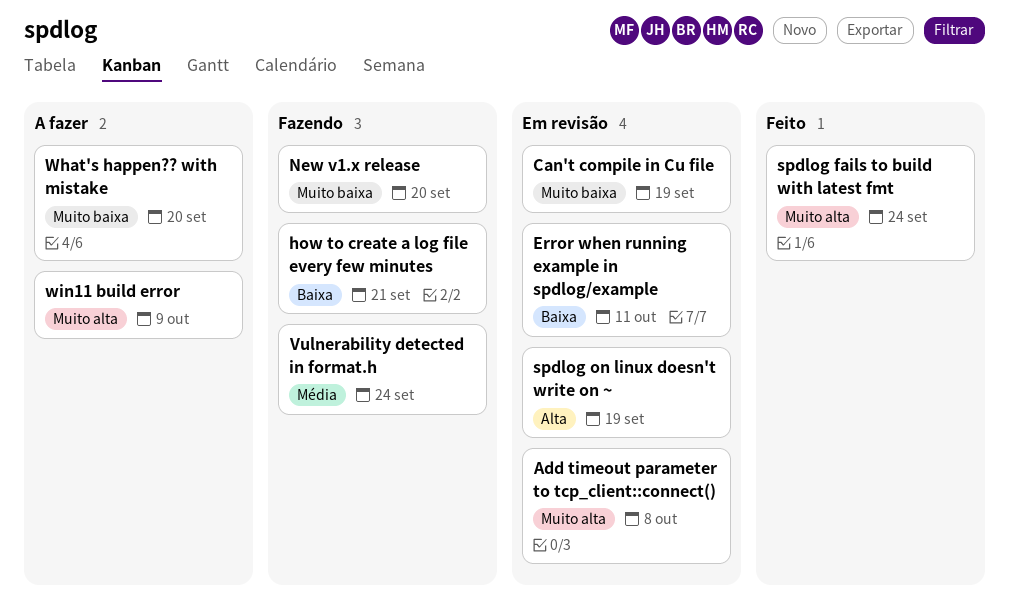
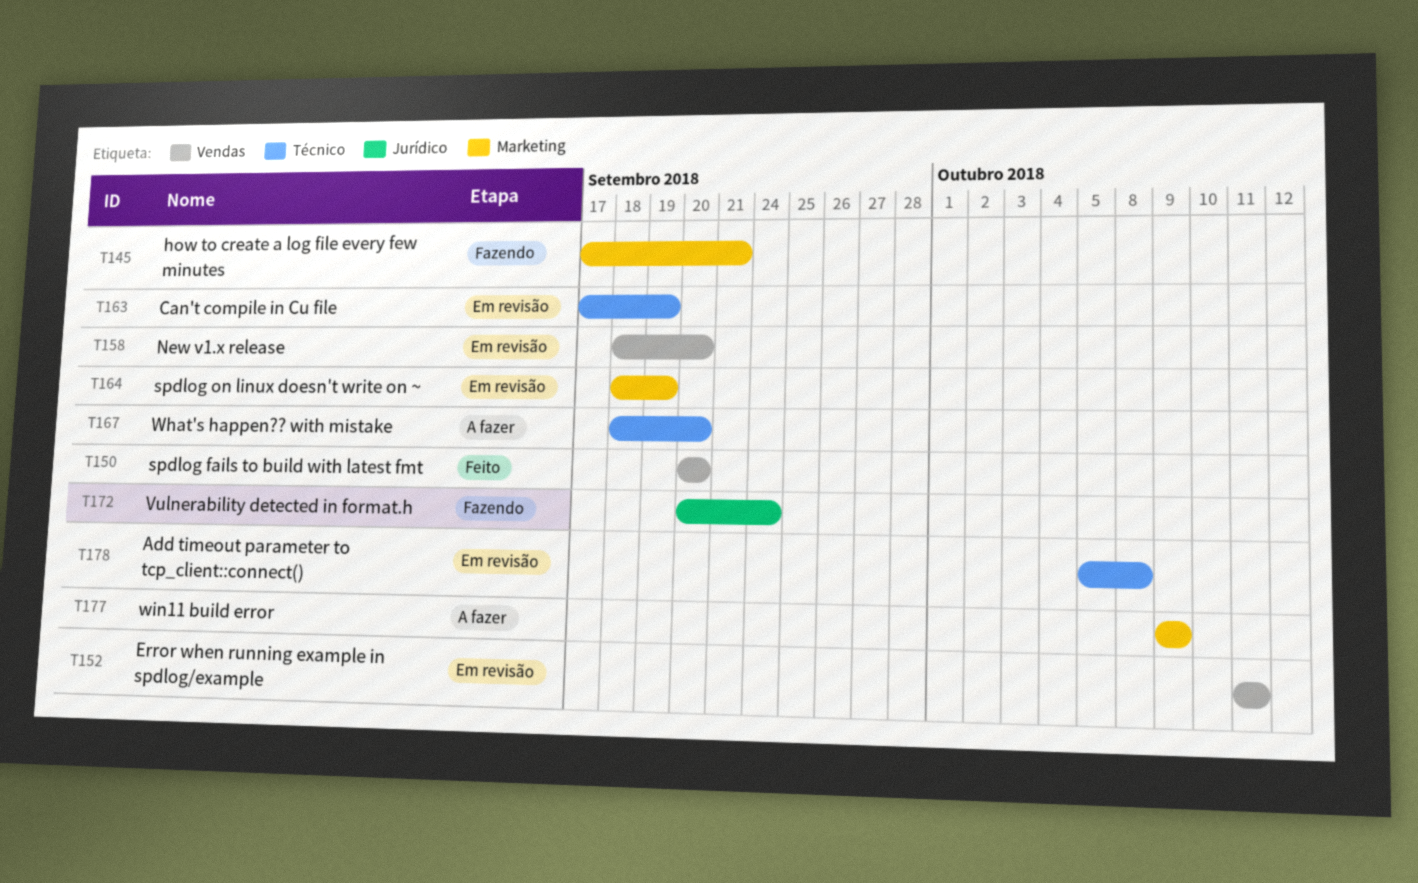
New v1.x release, status: Fazendo -> Em revisão
spdlog fails to build with latest fmt, due: Sep 24 -> Sep 20

